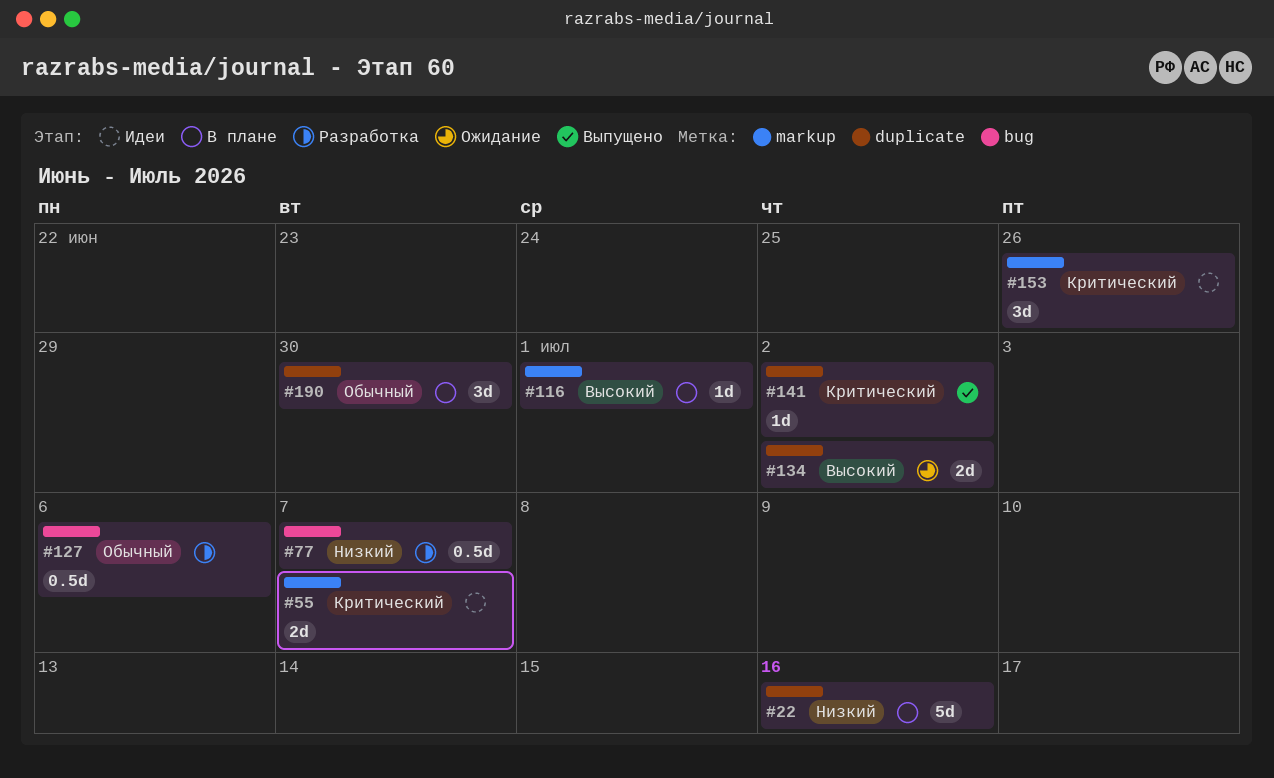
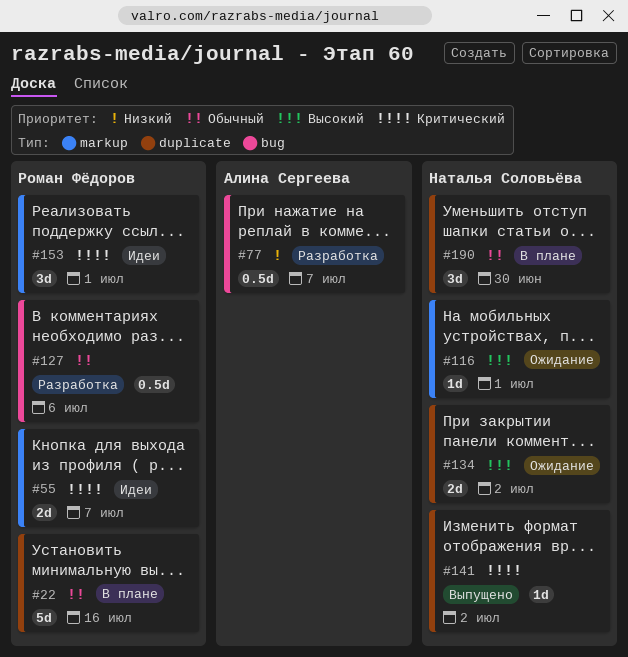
#22, priority: Низкий -> Обычный
#116, status: В плане -> Ожидание
#153, due: Jun 26 -> Jul 1

